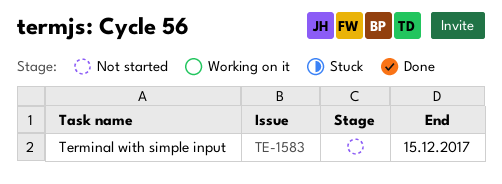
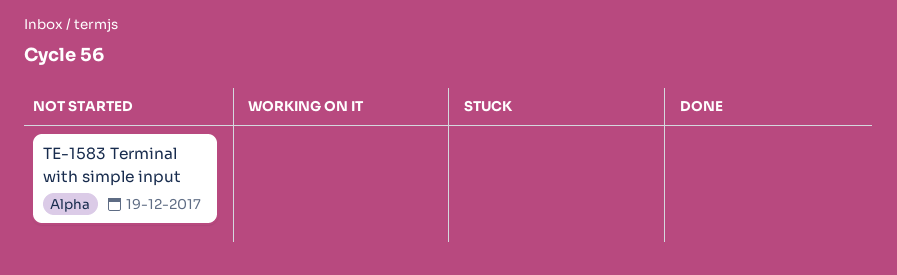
TE-1583, due: Dec 15 -> Dec 19

